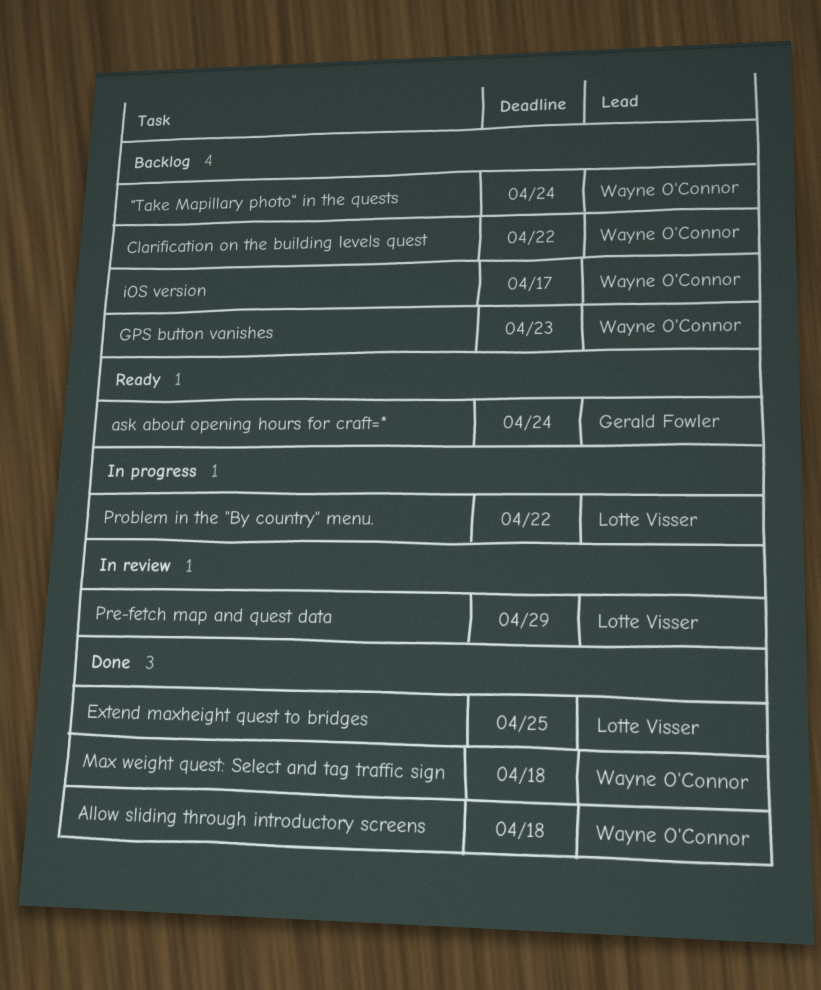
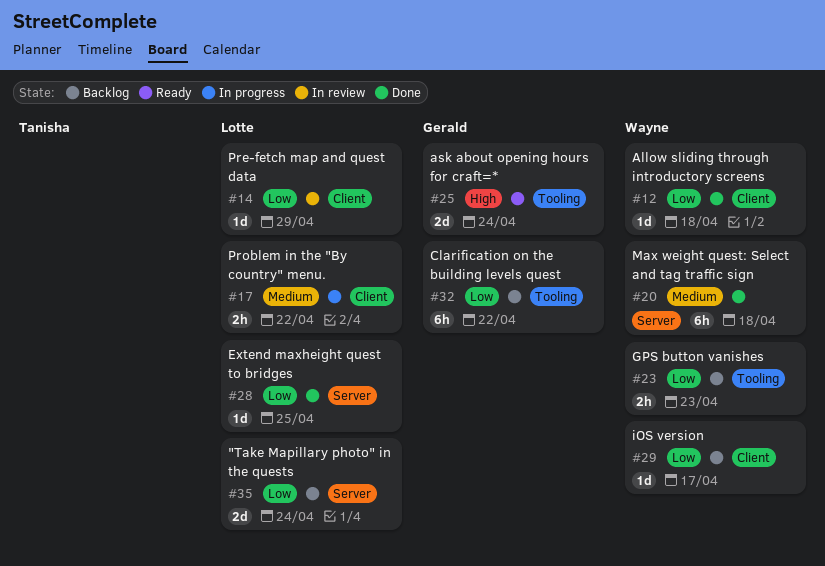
"Take Mapillary photo" in the quests, owner: Wayne O'Connor -> Lotte Visser
Clarification on the building levels quest, owner: Wayne O'Connor -> Gerald Fowler

